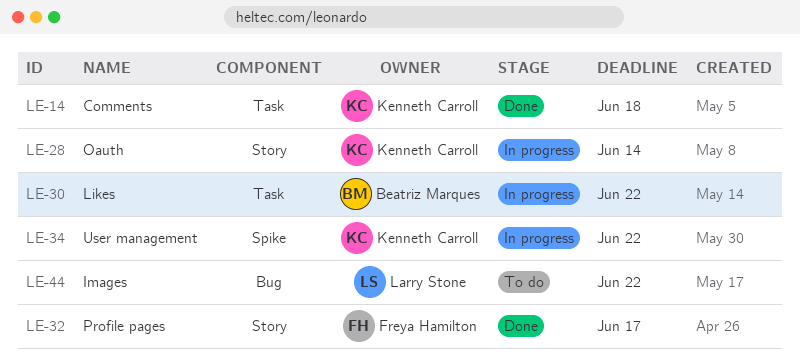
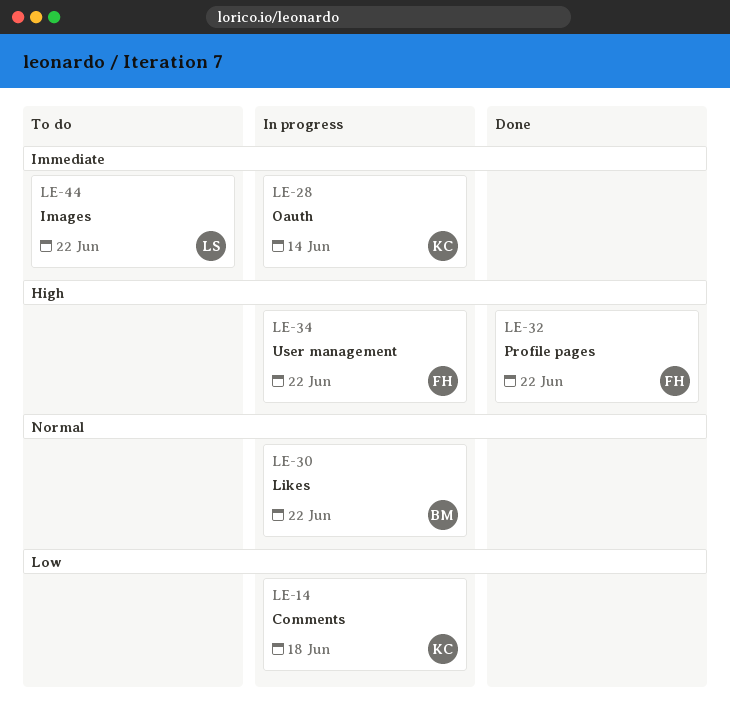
LE-14, status: Done -> In progress
LE-32, due: Jun 17 -> Jun 22
LE-34, owner: Kenneth Carroll -> Freya Hamilton

